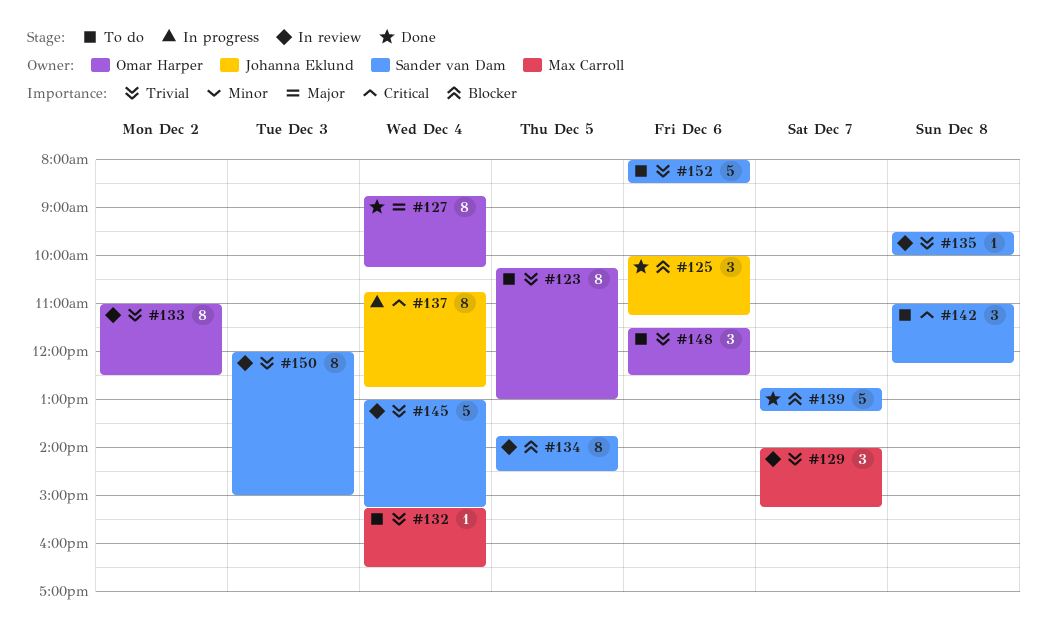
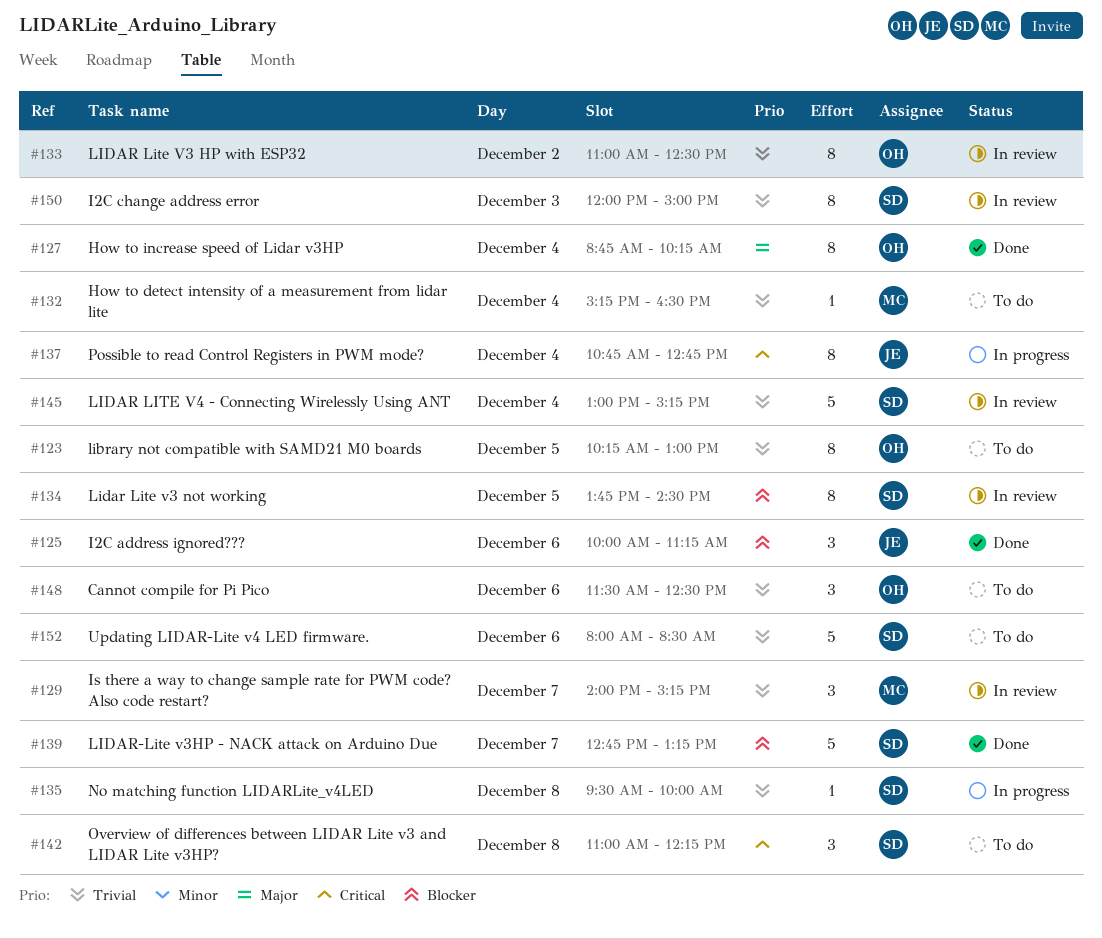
#135, status: In review -> In progress

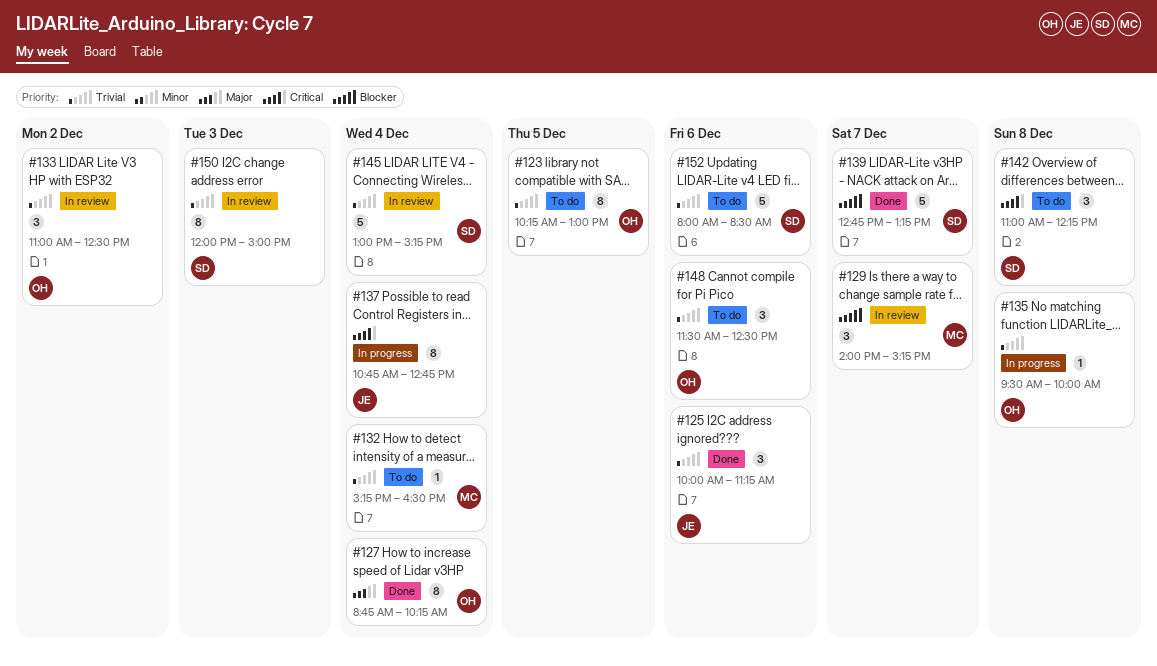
#125, priority: Blocker -> Trivial
#129, priority: Trivial -> Blocker
#133, estimate: 8 -> 3
#134: present -> none
#135, owner: SD -> OH

